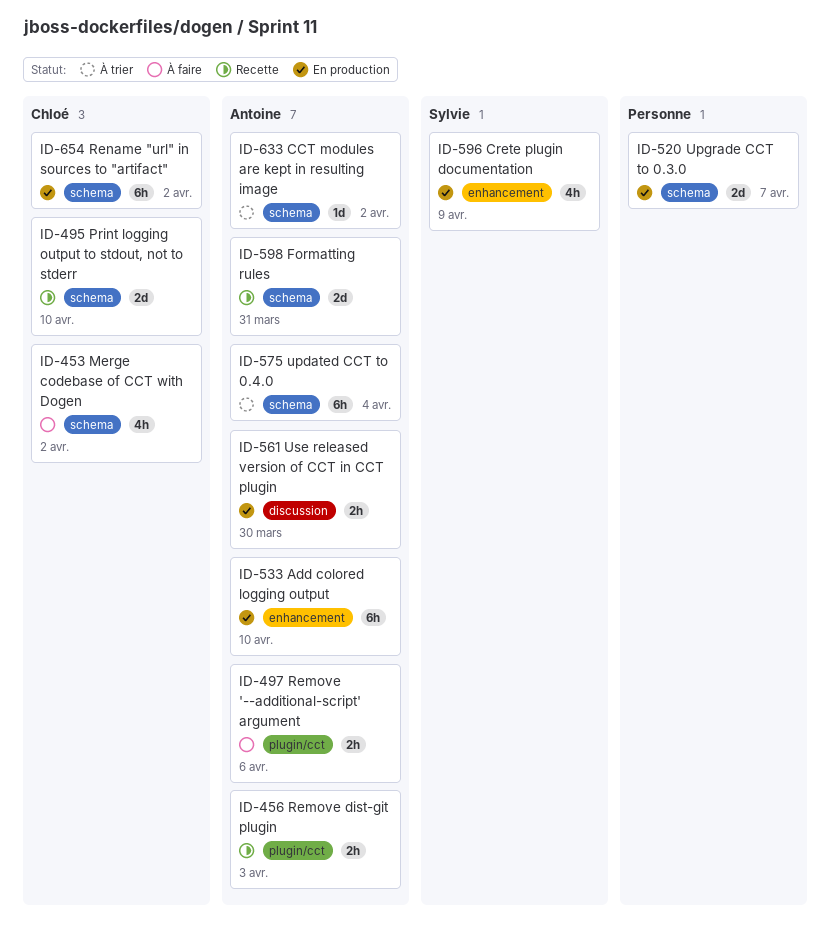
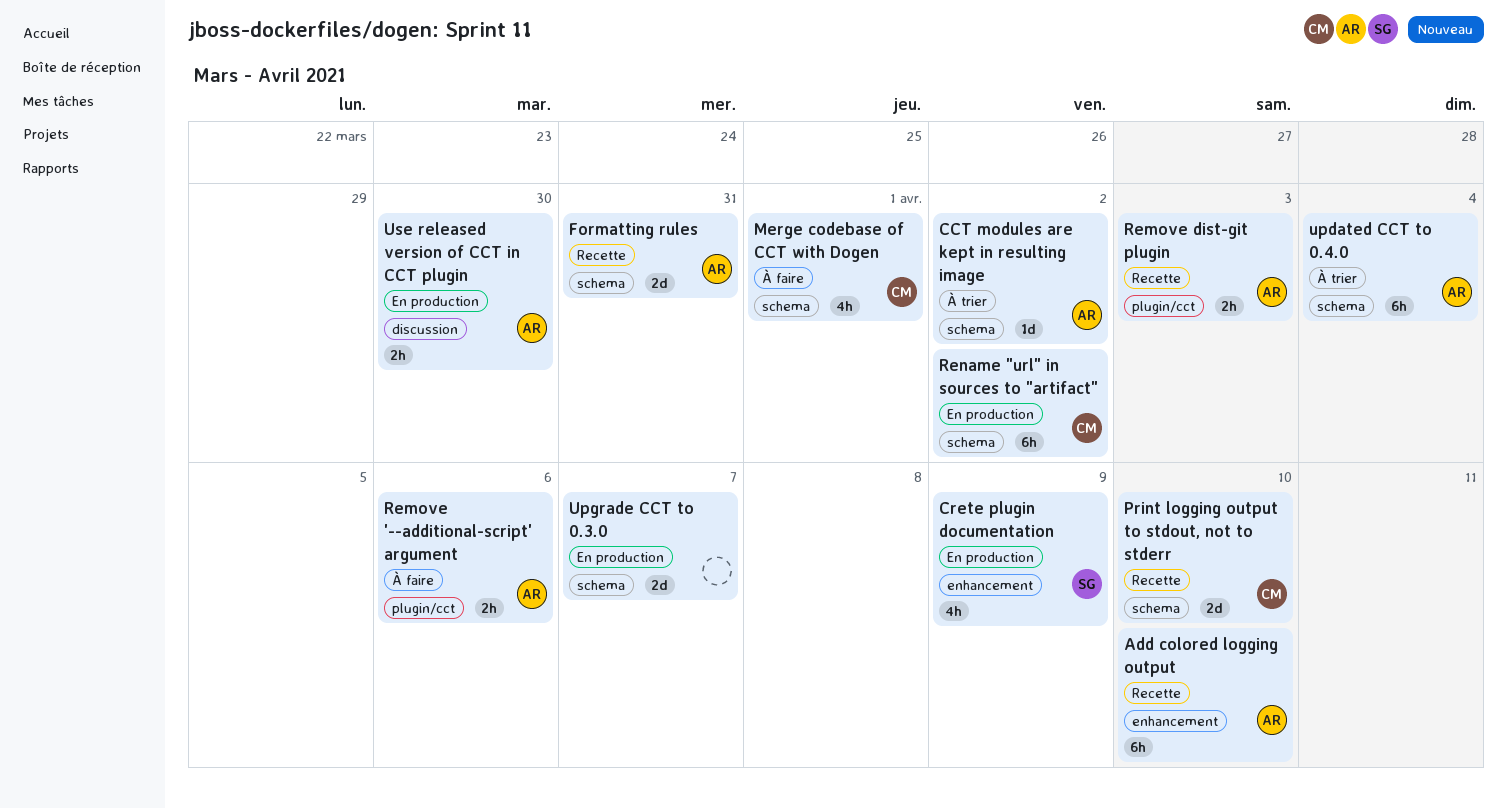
Add colored logging output, status: En production -> Recette
Merge codebase of CCT with Dogen, due: Apr 2 -> Apr 1

